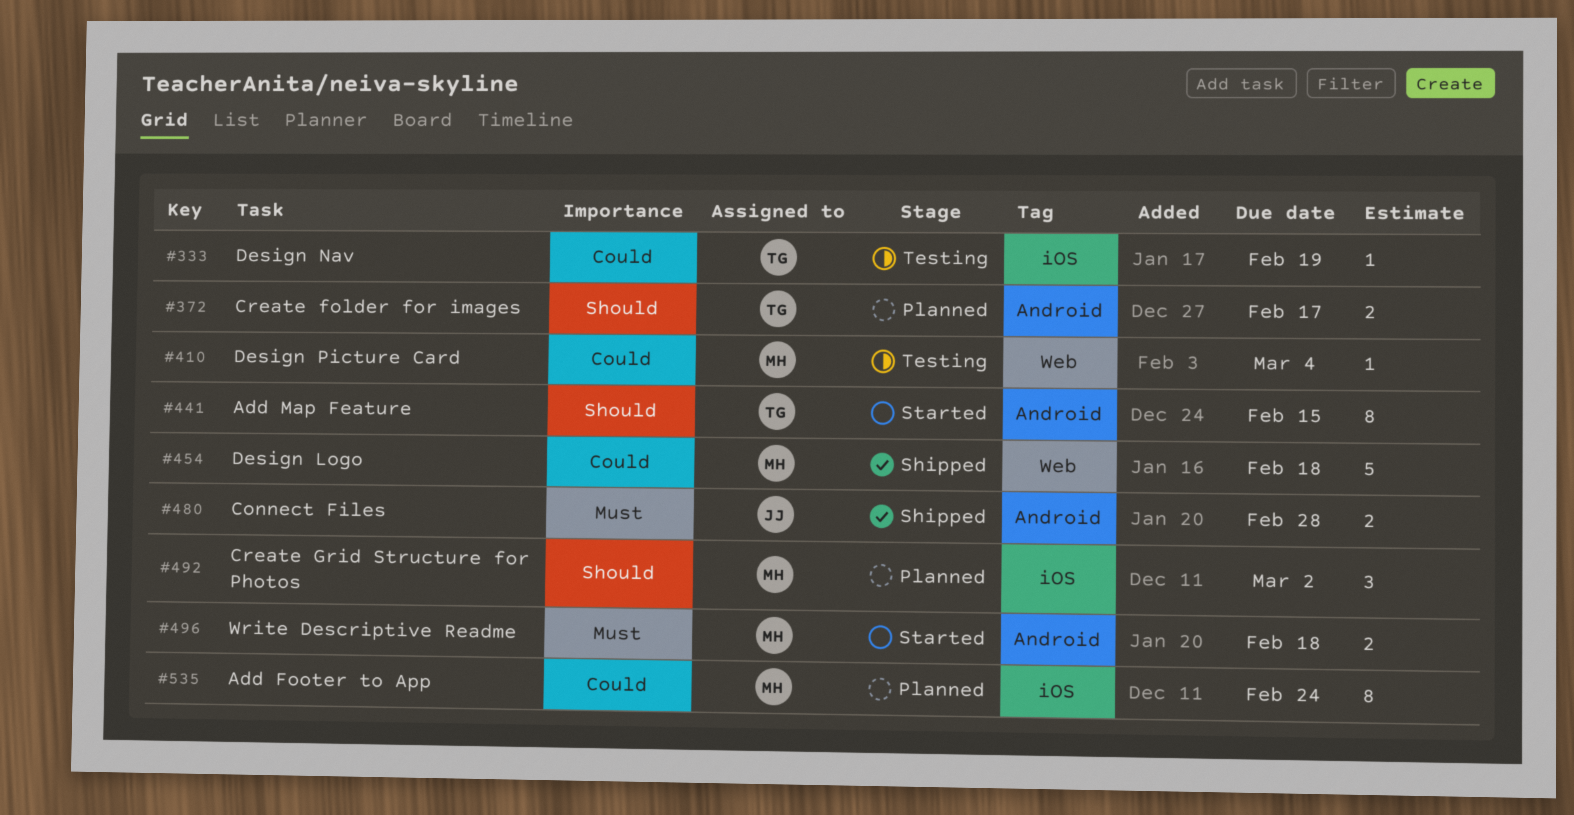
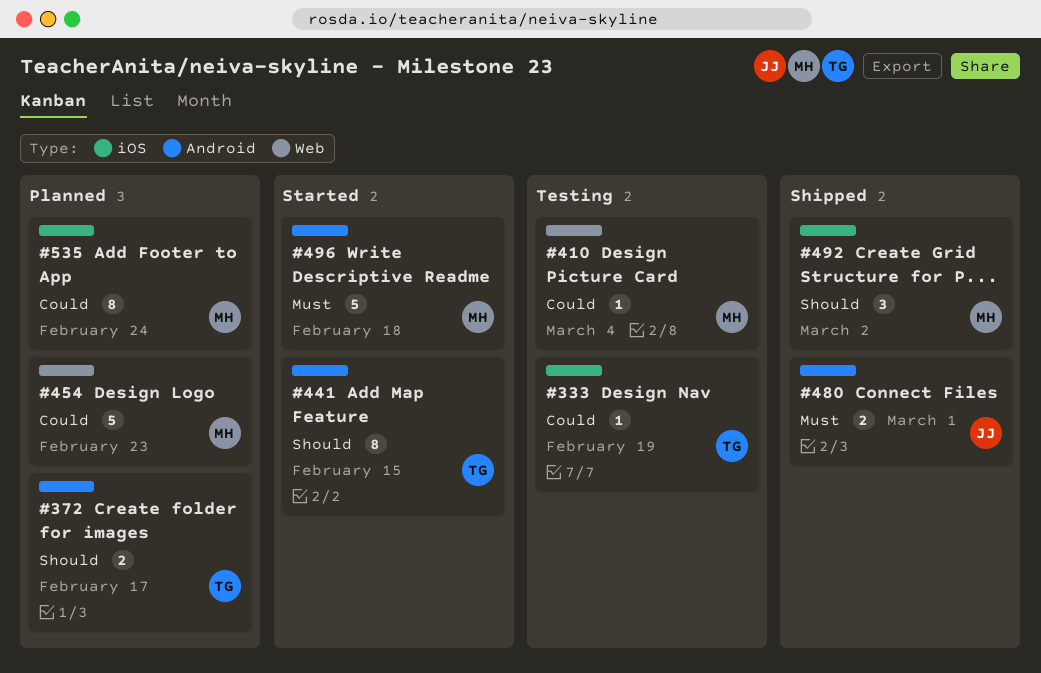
#454, status: Shipped -> Planned
#454, due: Feb 18 -> Feb 23
#480, due: Feb 28 -> Mar 1
#492, status: Planned -> Shipped
#496, estimate: 2 -> 5

